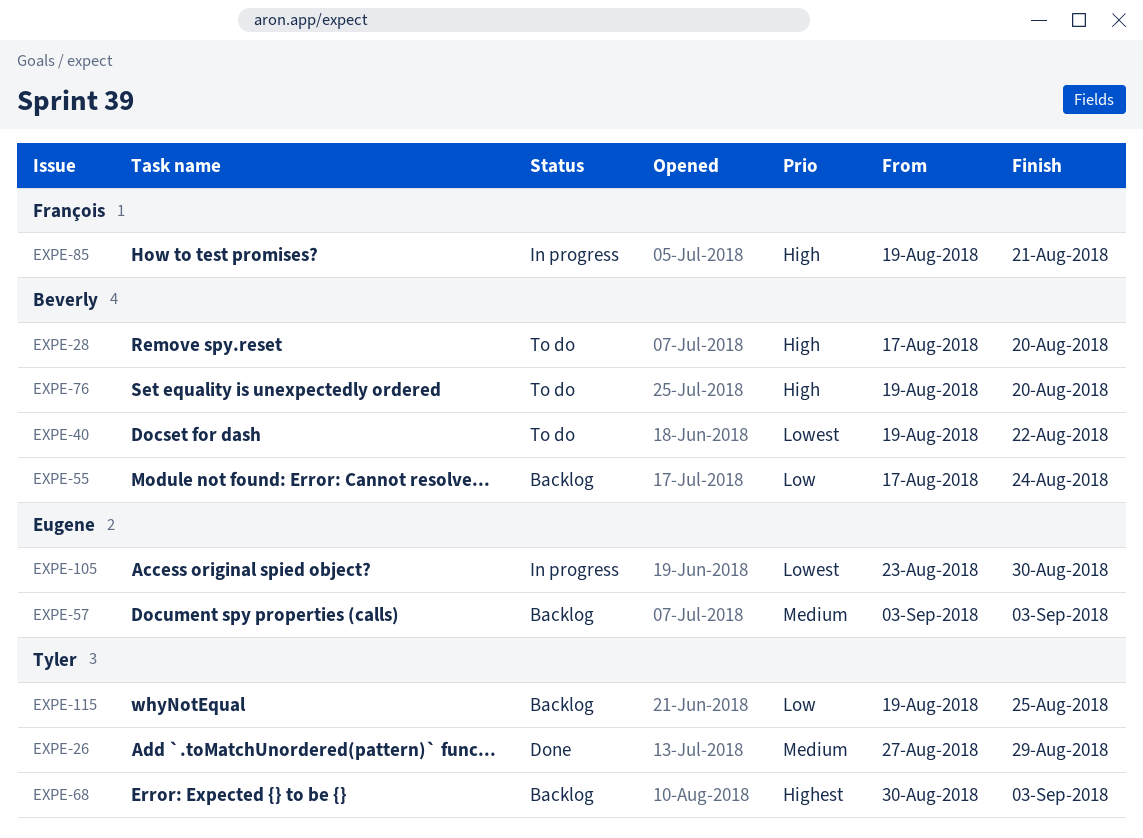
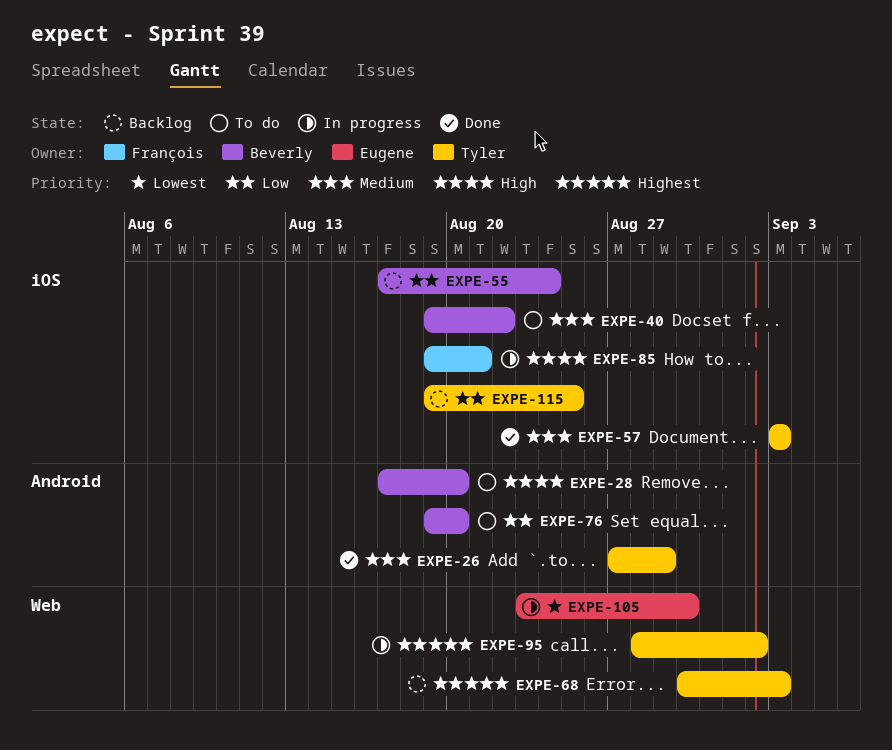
EXPE-40, priority: Lowest -> Medium
EXPE-57, status: Backlog -> Done
EXPE-57, owner: Eugene -> Tyler
EXPE-76, priority: High -> Low
EXPE-95: none -> present

